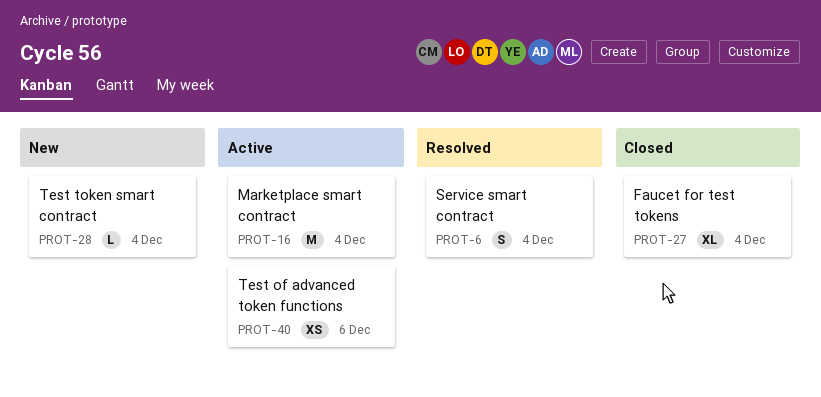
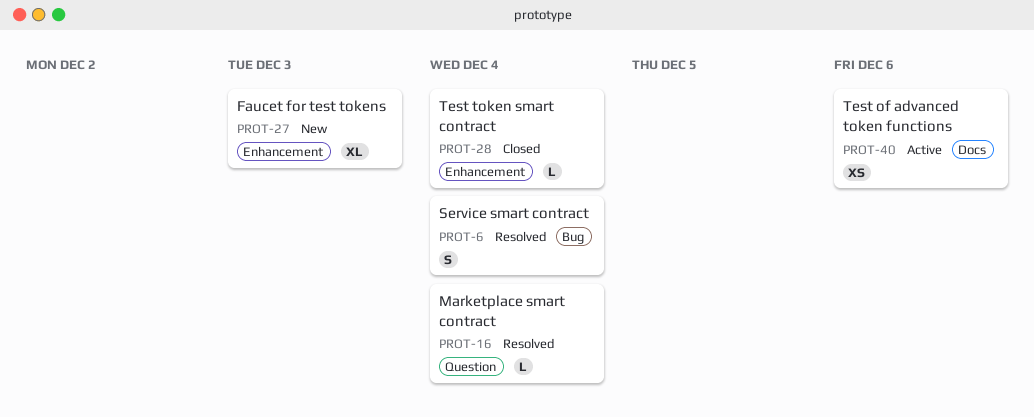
PROT-16, status: Active -> Resolved
PROT-16, estimate: M -> L
PROT-27, status: Closed -> New
PROT-27, due: Dec 4 -> Dec 3
PROT-28, status: New -> Closed

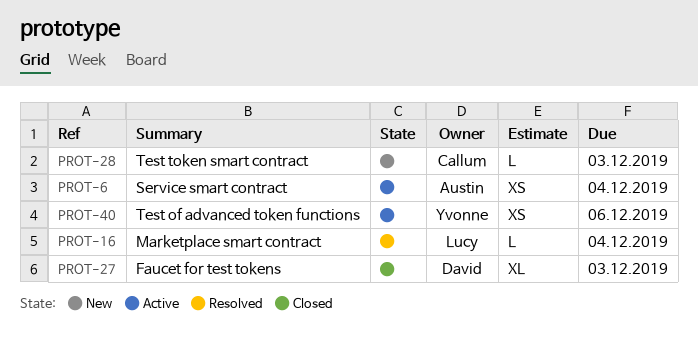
PROT-6, status: Resolved -> Active
PROT-6, estimate: S -> XS
PROT-27, status: New -> Closed
PROT-28, status: Closed -> New
PROT-28, due: Dec 4 -> Dec 3

